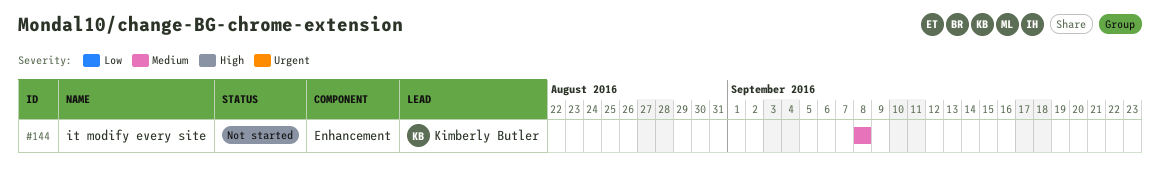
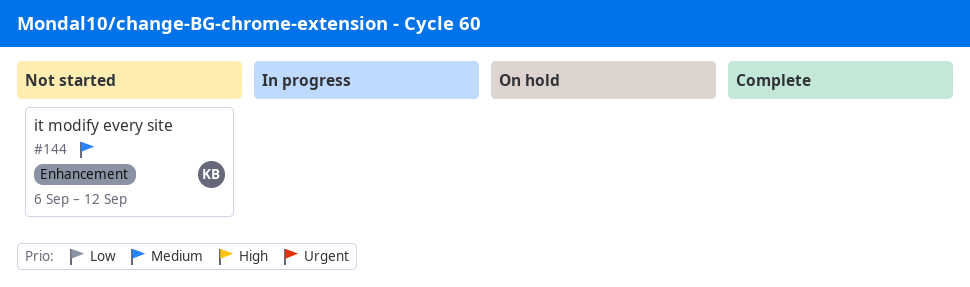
#144, start: Sep 8 -> Sep 6
#144, due: Sep 8 -> Sep 12

